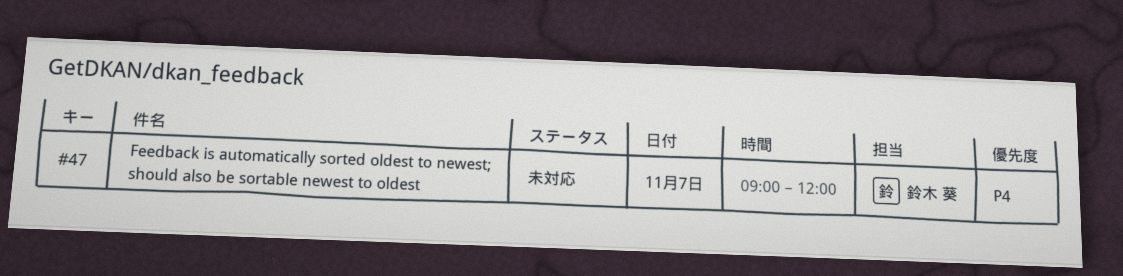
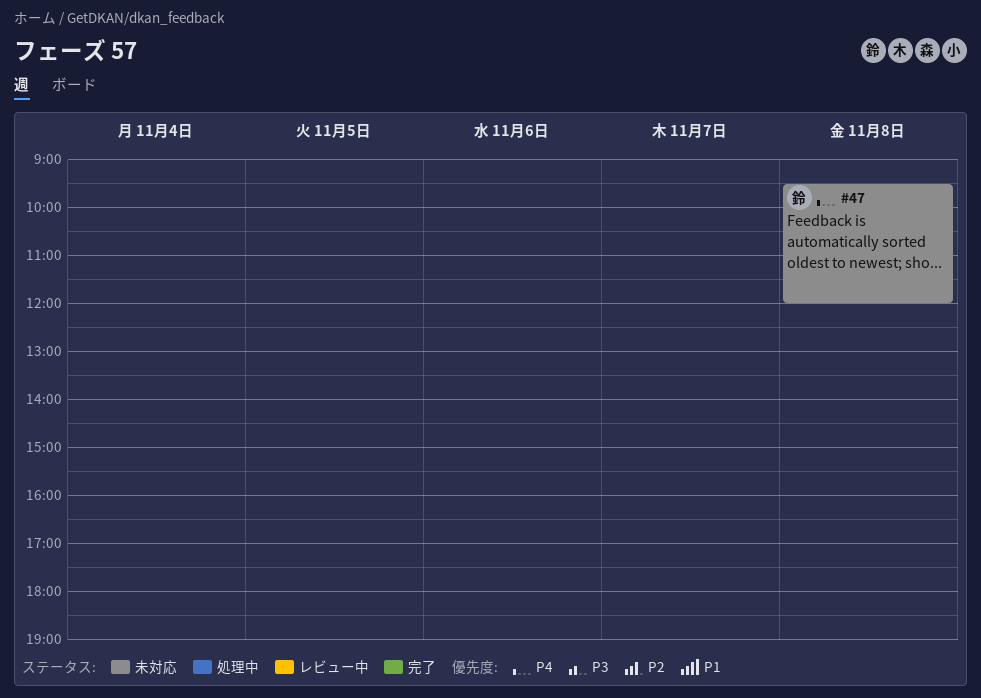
#47, day: Nov 7 -> Nov 8
#47, begins: 09:00 -> 09:30

